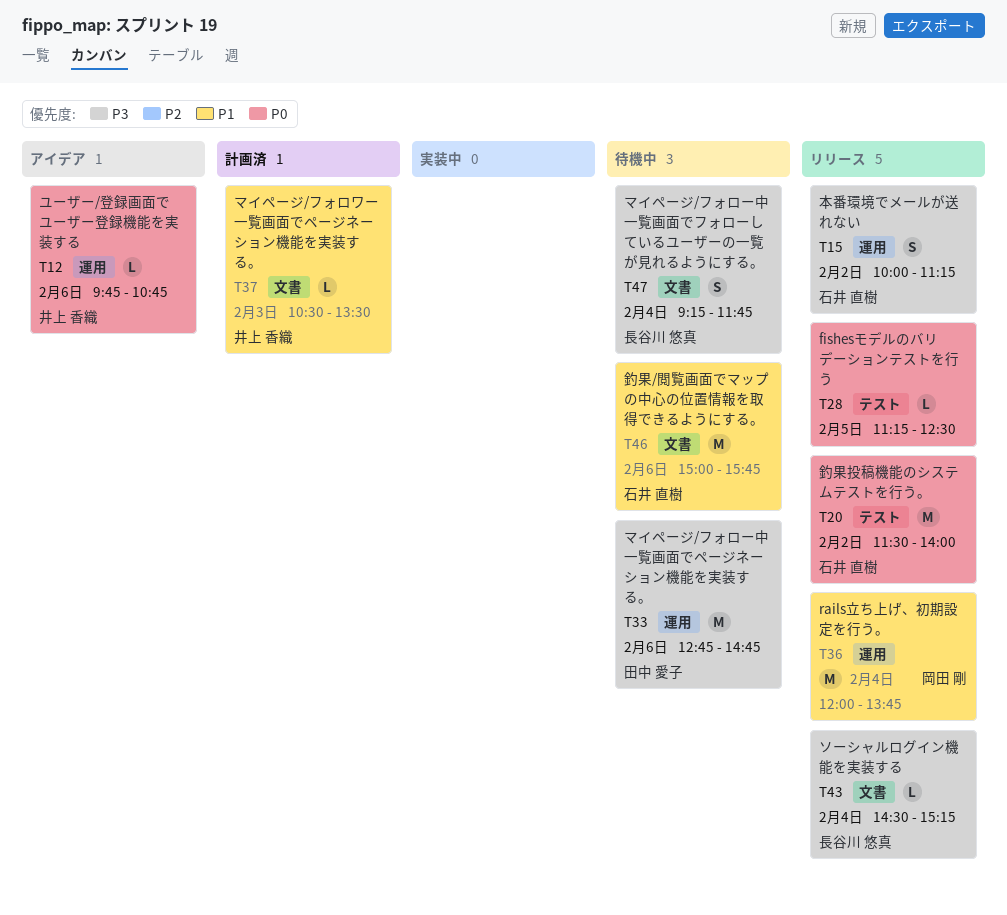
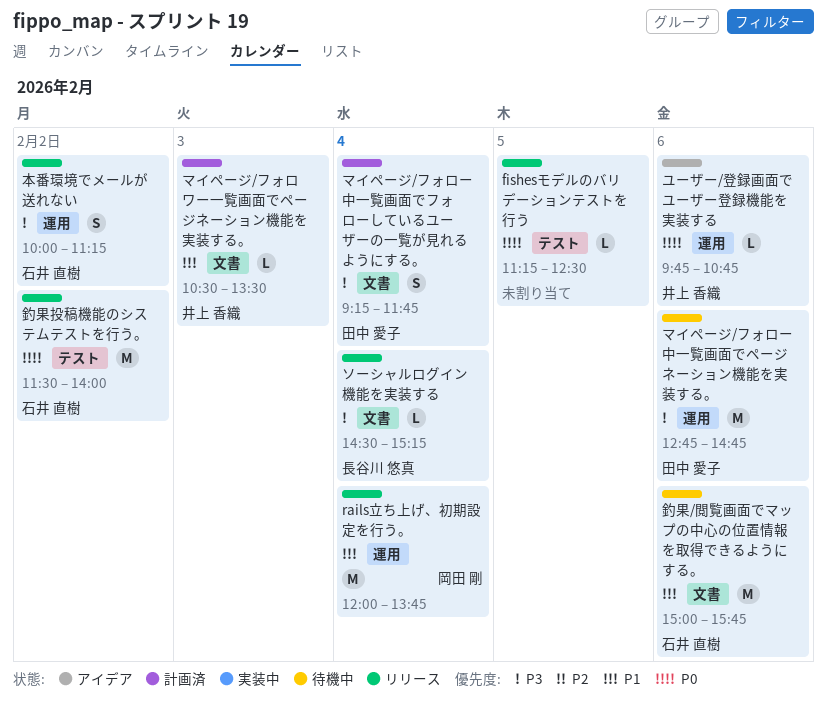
マイページ/フォロー中一覧画面でフォローしているユーザーの一覧が見れるようにする。, status: 待機中 -> 計画済
マイページ/フォロー中一覧画面でフォローしているユーザーの一覧が見れるようにする。, owner: 長谷川 悠真 -> 田中 愛子

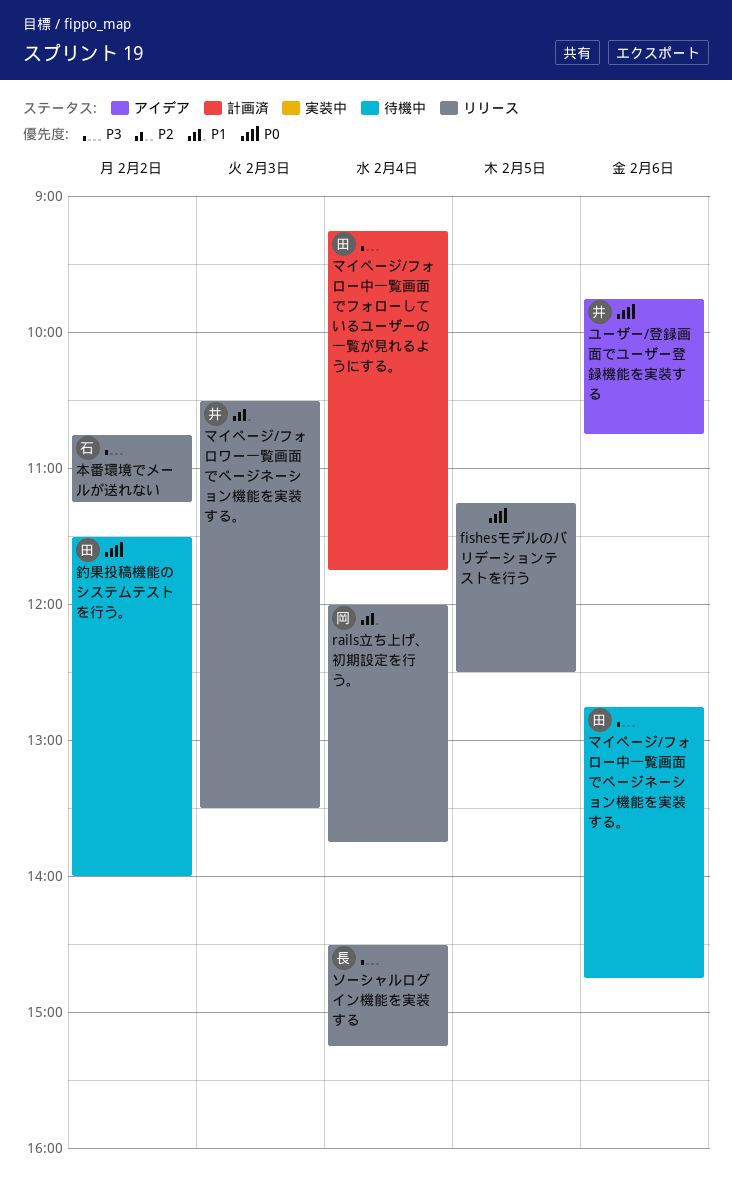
マイページ/フォロワー一覧画面でページネーション機能を実装する。, status: 計画済 -> リリース
本番環境でメールが送れない, begins: 10:00 -> 10:45
釣果/閲覧画面でマップの中心の位置情報を取得できるようにする。: present -> none
釣果投稿機能のシステムテストを行う。, status: リリース -> 待機中
釣果投稿機能のシステムテストを行う。, owner: 石井 直樹 -> 田中 愛子

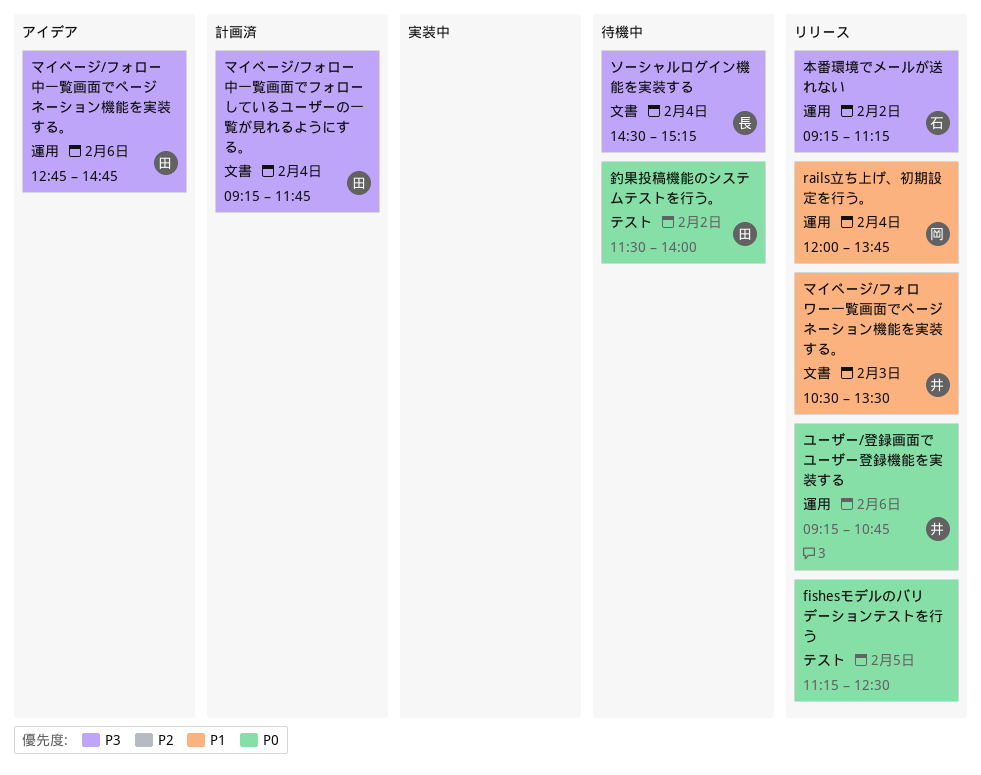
ソーシャルログイン機能を実装する, status: リリース -> 待機中
マイページ/フォロー中一覧画面でページネーション機能を実装する。, status: 待機中 -> アイデア
ユーザー/登録画面でユーザー登録機能を実装する, status: アイデア -> リリース
ユーザー/登録画面でユーザー登録機能を実装する, begins: 09:45 -> 09:15
本番環境でメールが送れない, begins: 10:45 -> 09:15

